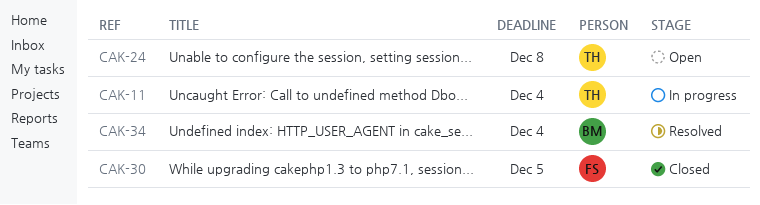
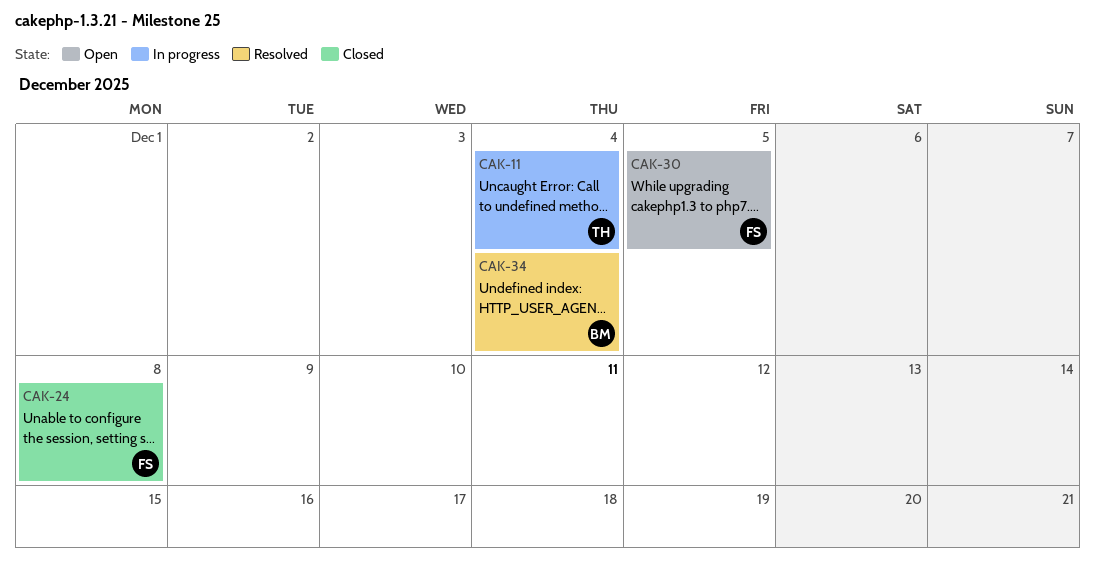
CAK-24, status: Open -> Closed
CAK-24, owner: TH -> FS
CAK-30, status: Closed -> Open

